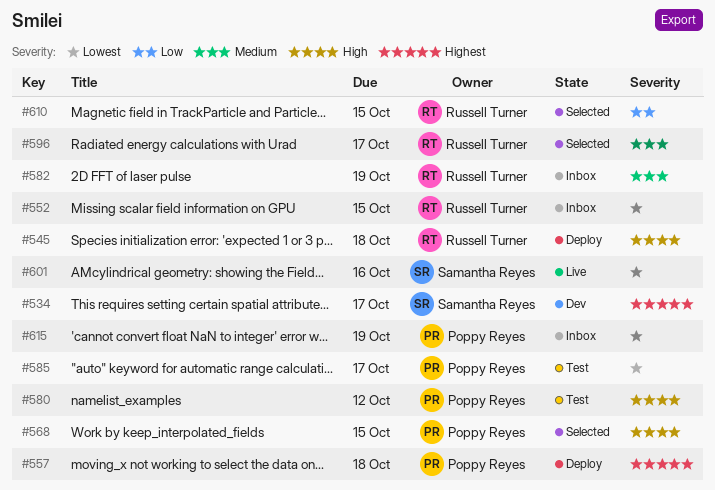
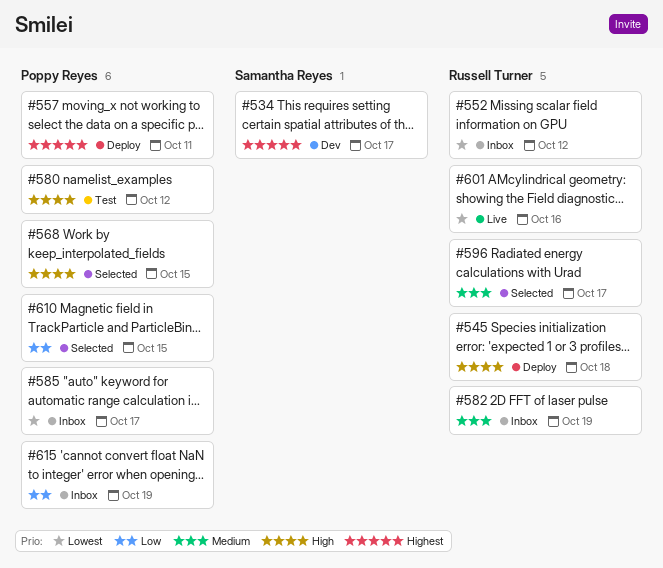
#552, due: Oct 15 -> Oct 12
#557, due: Oct 18 -> Oct 11
#585, status: Test -> Inbox
#601, owner: Samantha Reyes -> Russell Turner
#610, owner: Russell Turner -> Poppy Reyes
#615, priority: Lowest -> Low

